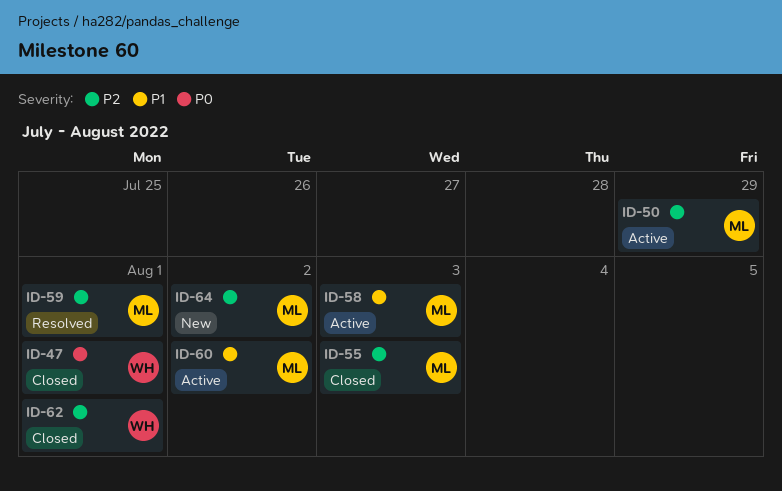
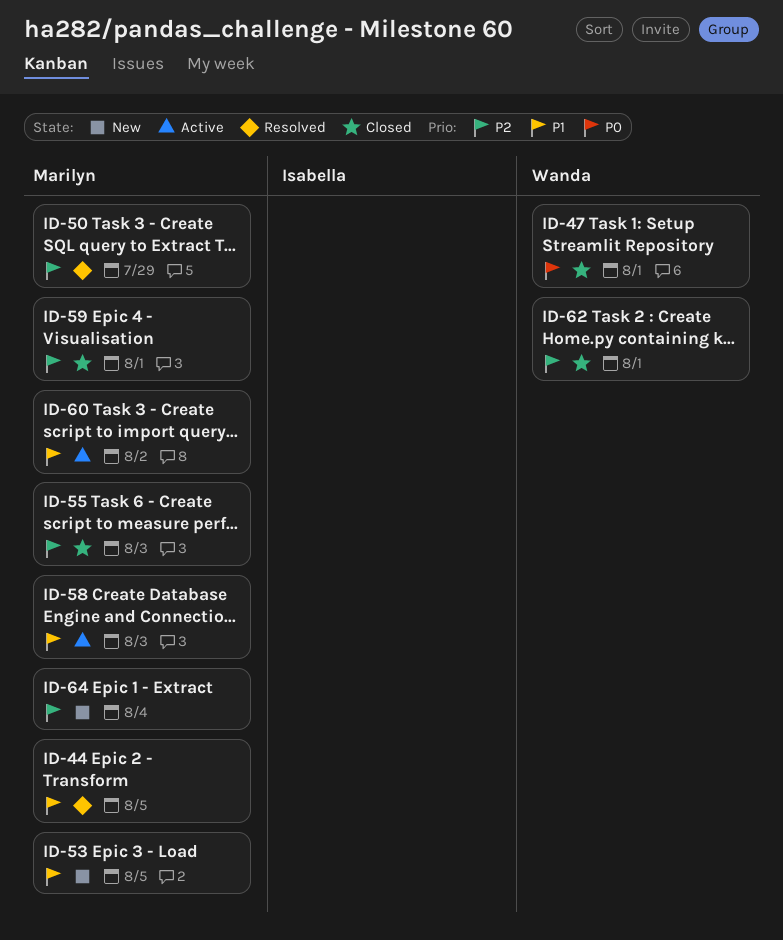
ID-44: none -> present
ID-50, status: Active -> Resolved
ID-53: none -> present
ID-59, status: Resolved -> Closed
ID-64, due: Aug 2 -> Aug 4

